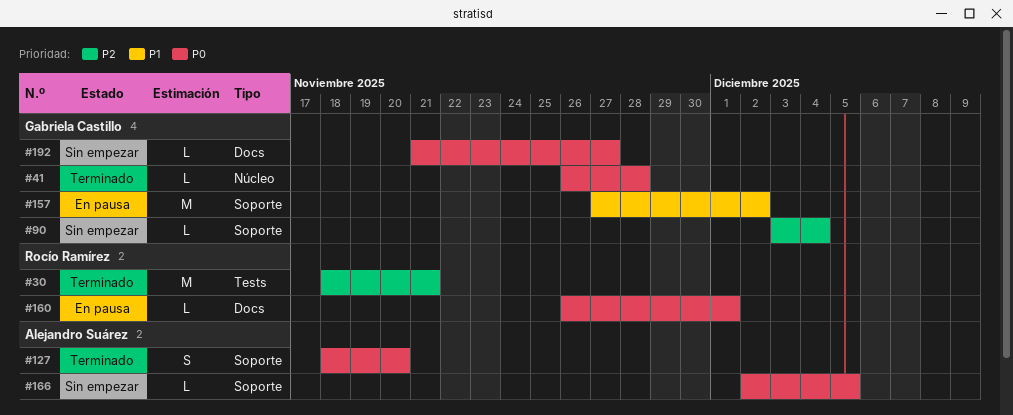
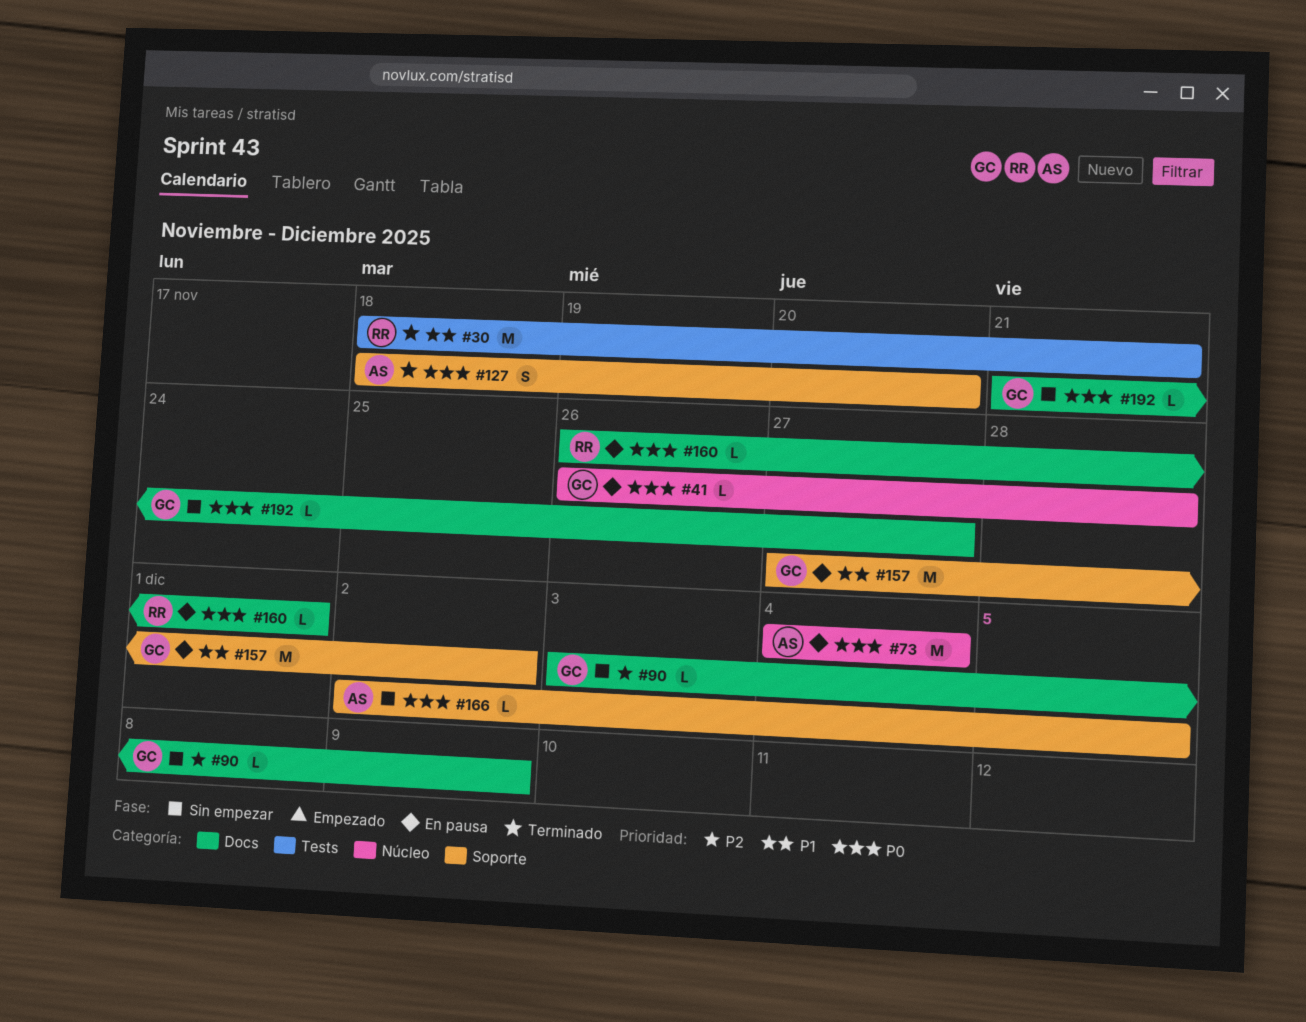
#30, priority: P2 -> P1
#41, status: Terminado -> En pausa
#73: none -> present
#90, label: Soporte -> Docs
#90, due: Dec 4 -> Dec 9

